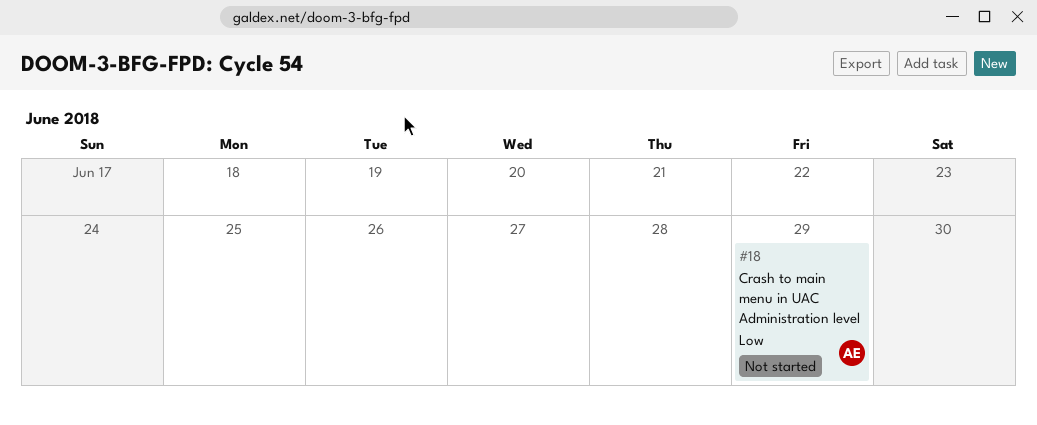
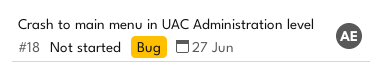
#18, due: Jun 29 -> Jun 27

